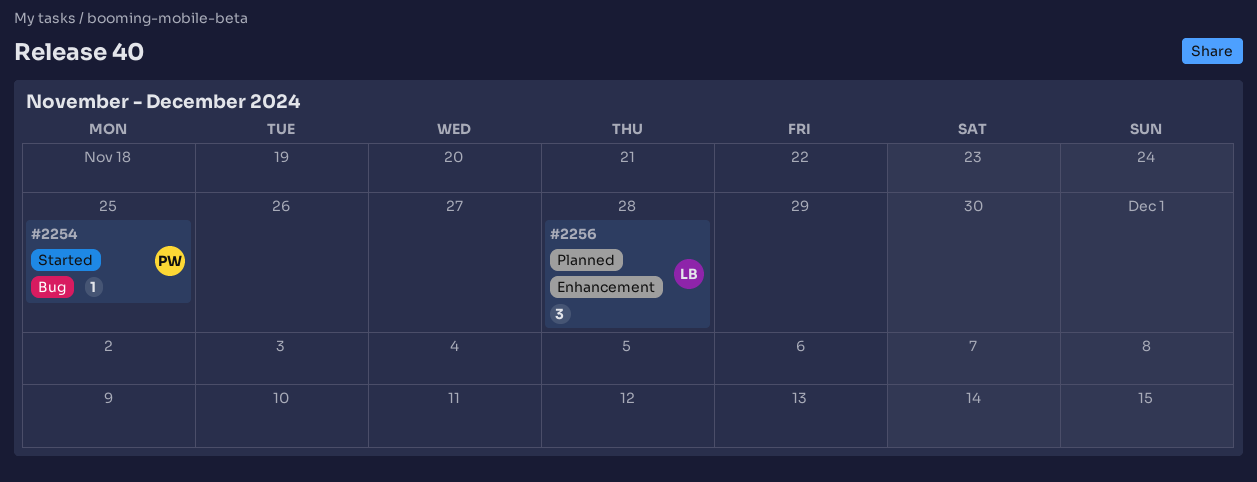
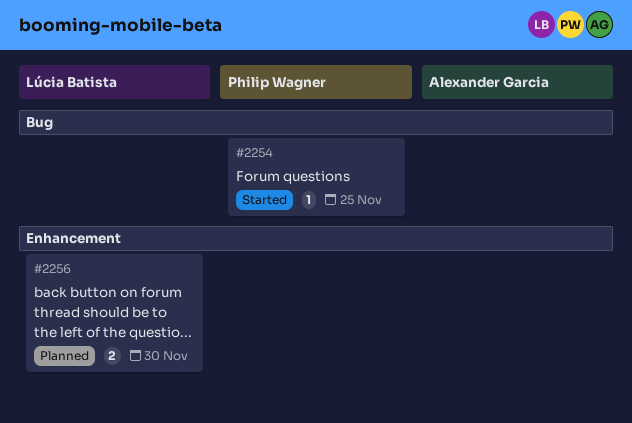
#2256, estimate: 3 -> 2
#2256, due: Nov 28 -> Nov 30

